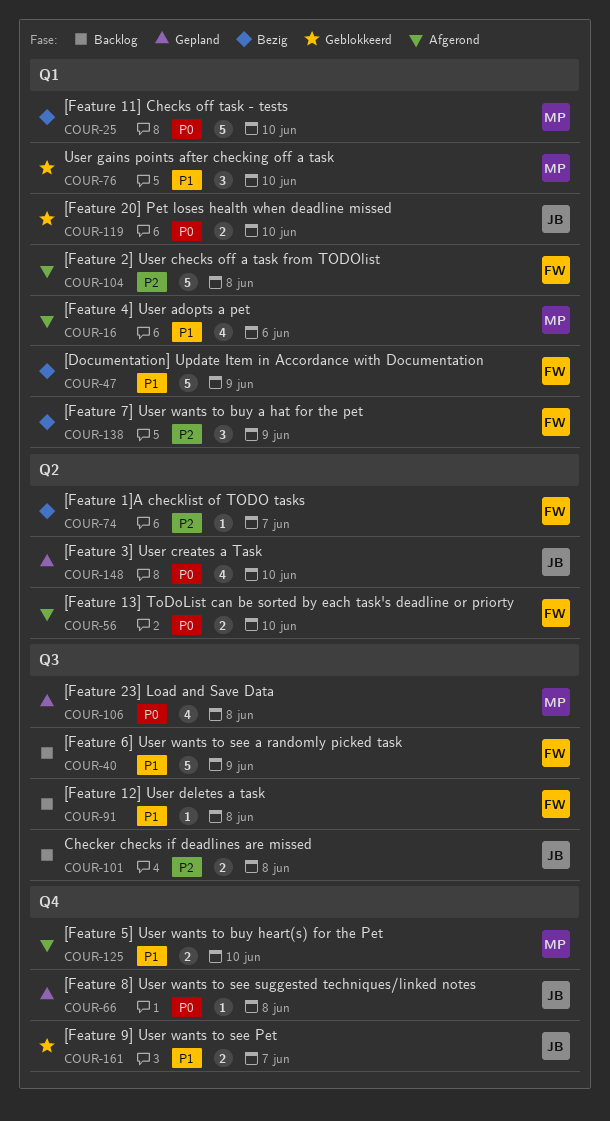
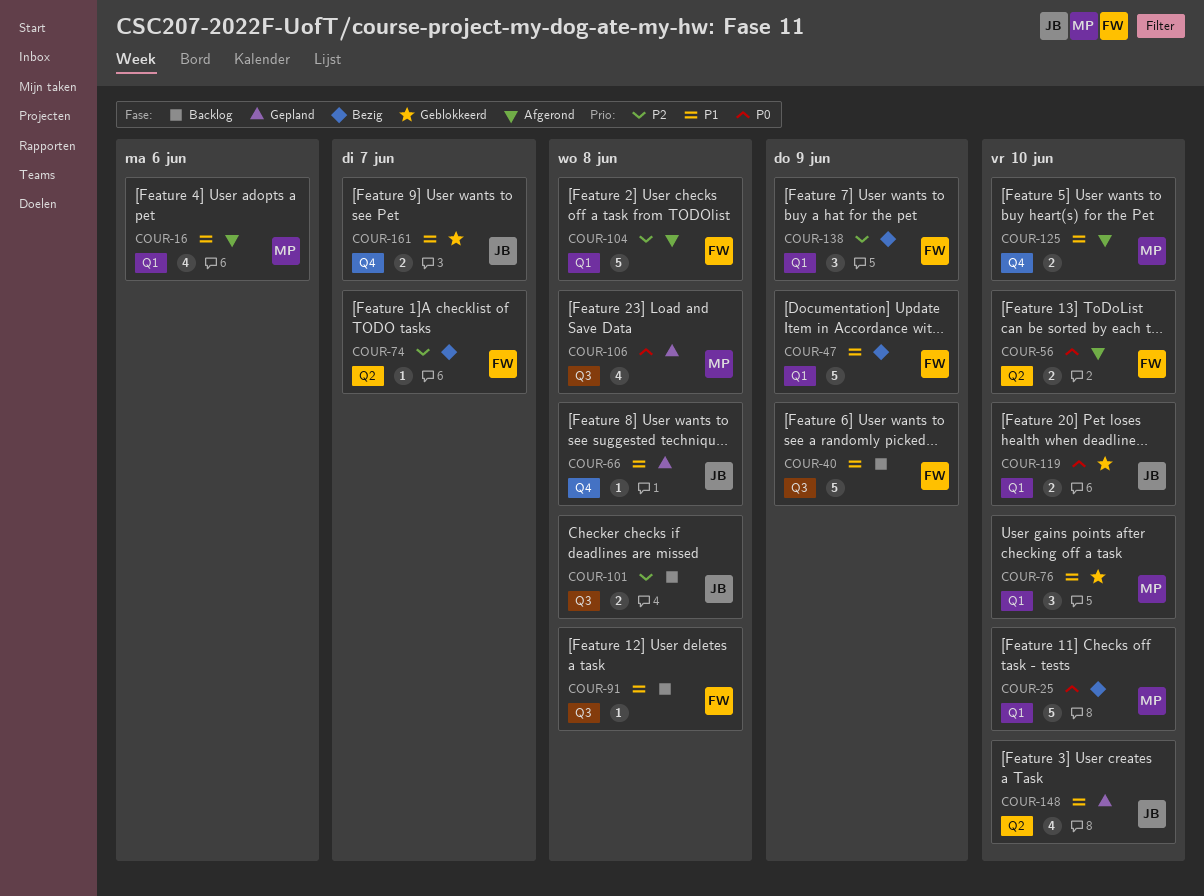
COUR-66, priority: P0 -> P1
COUR-148, priority: P0 -> P1

